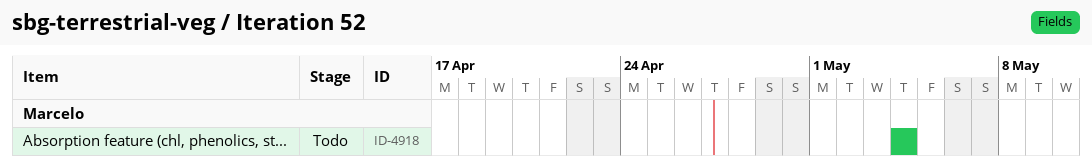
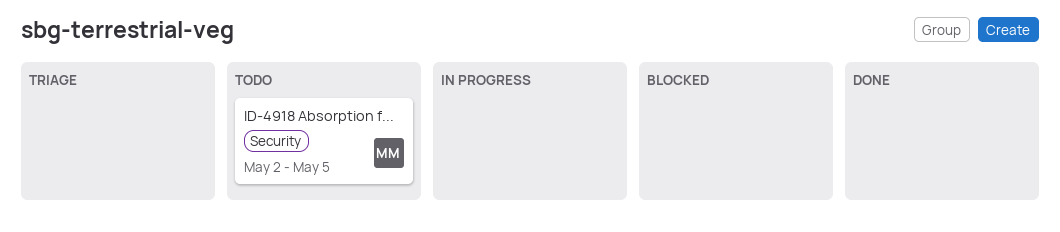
ID-4918, start: May 4 -> May 2
ID-4918, due: May 4 -> May 5

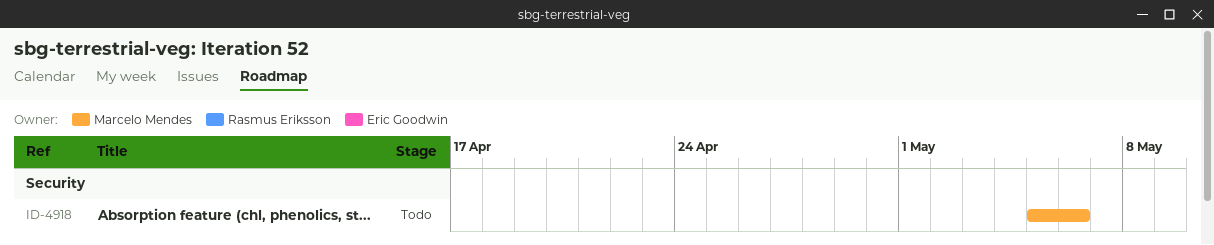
ID-4918, start: May 2 -> May 5
ID-4918, due: May 5 -> May 6

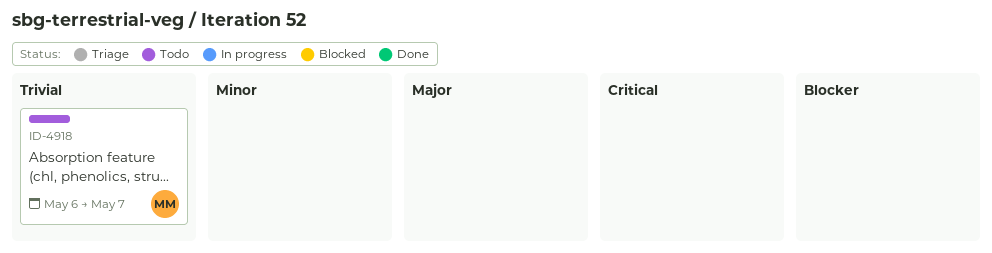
ID-4918, start: May 5 -> May 6
ID-4918, due: May 6 -> May 7

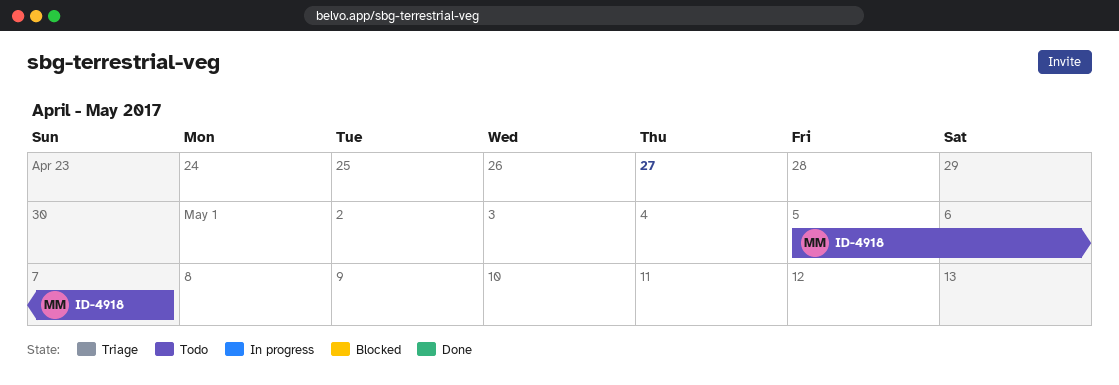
ID-4918, start: May 6 -> May 5

